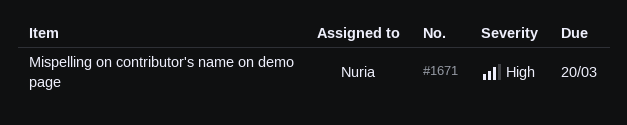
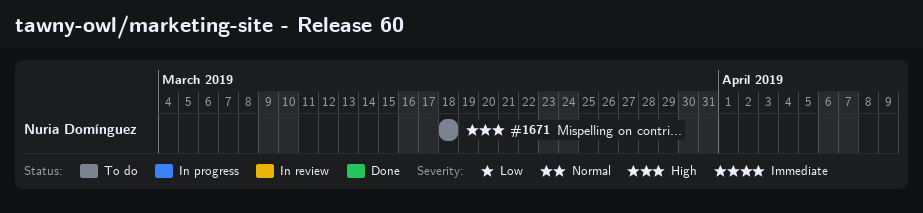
#1671, due: Mar 20 -> Mar 18

